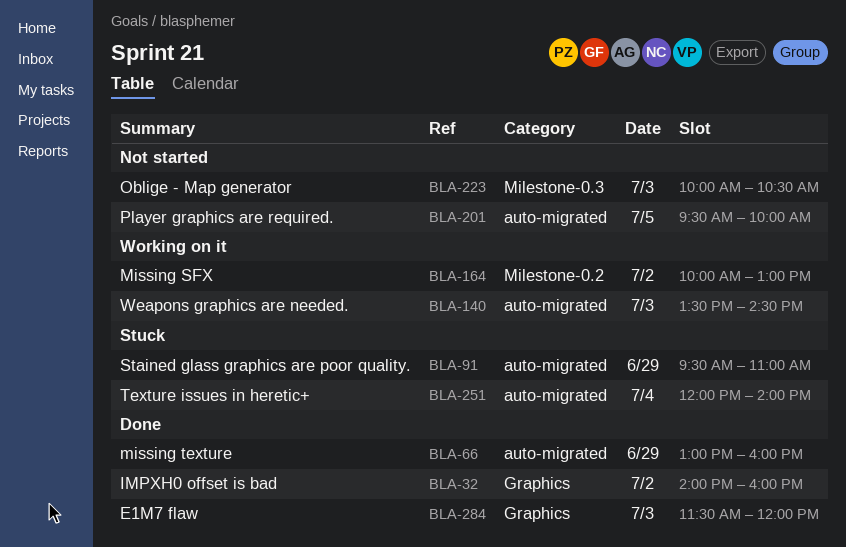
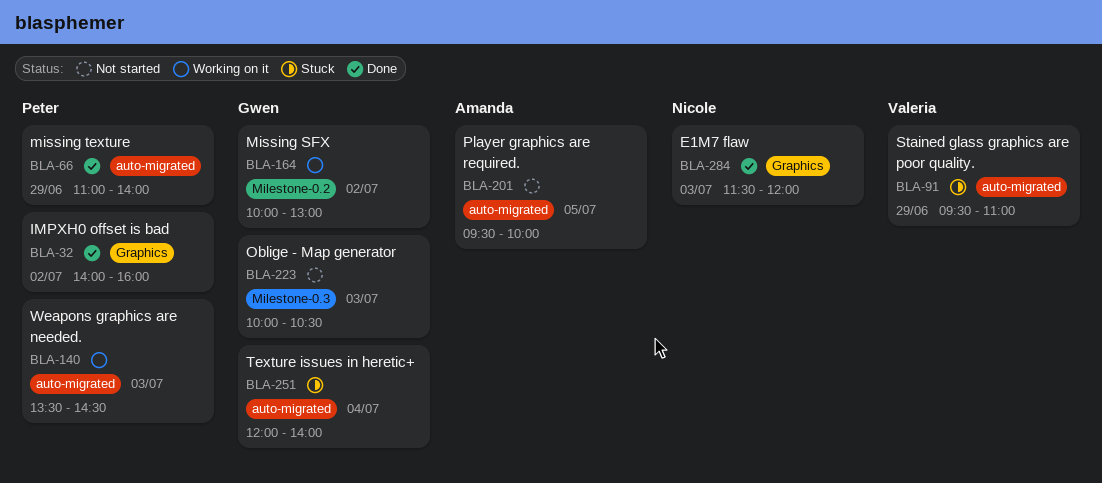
BLA-66, begins: 13:00 -> 11:00
BLA-66, ends: 16:00 -> 14:00

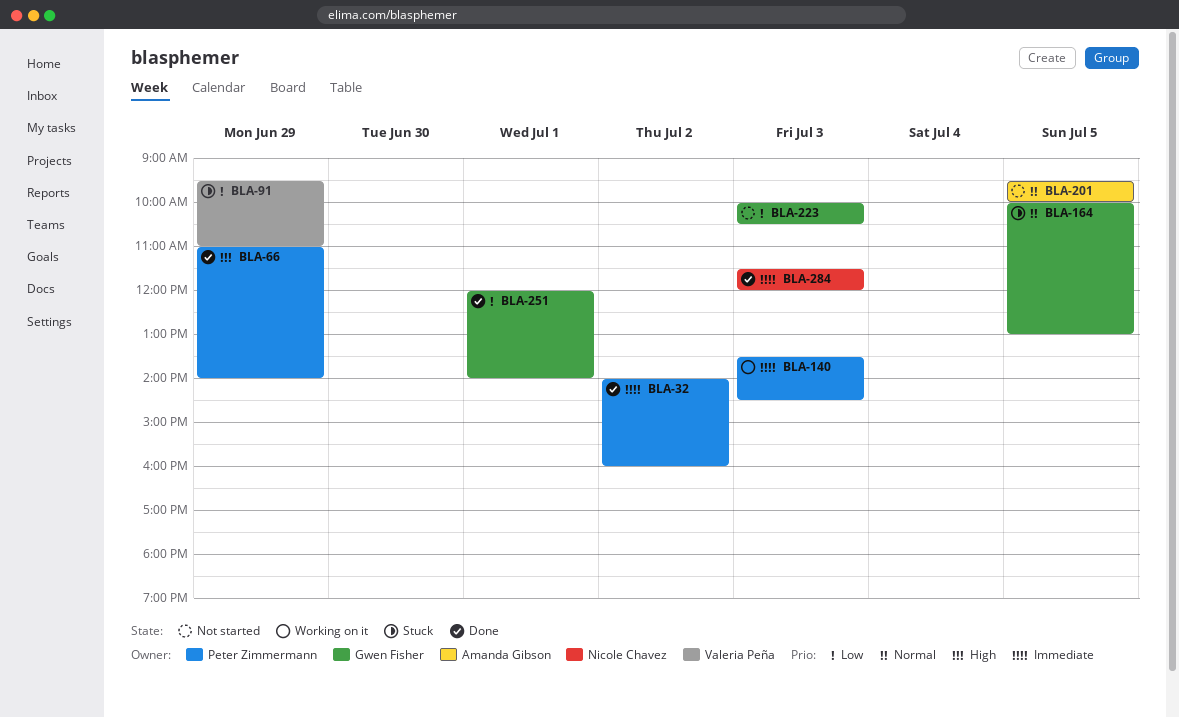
BLA-164, status: Working on it -> Stuck
BLA-164, day: Jul 2 -> Jul 5
BLA-251, status: Stuck -> Done
BLA-251, day: Jul 4 -> Jul 1

